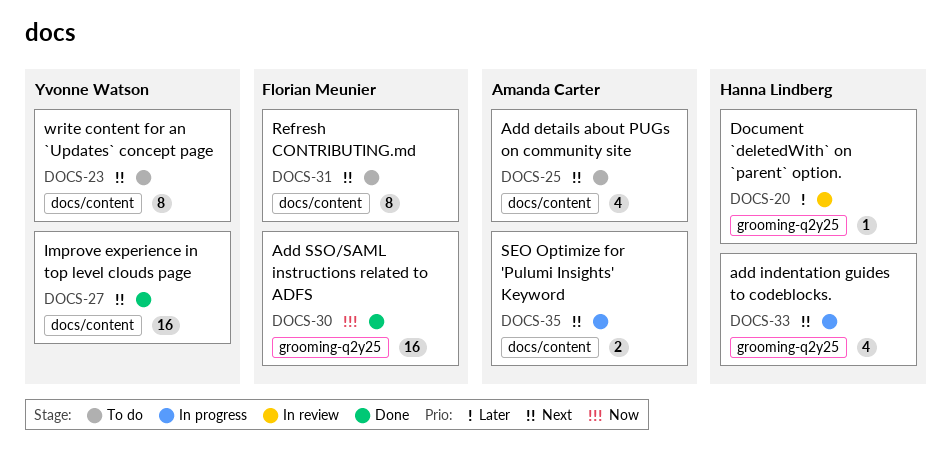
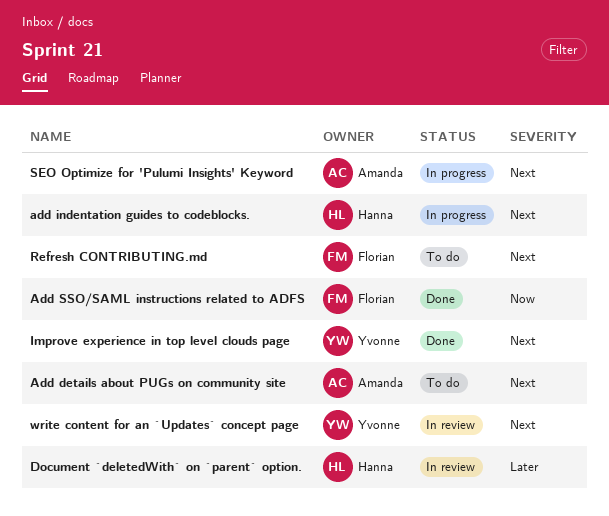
write content for an `Updates` concept page, status: To do -> In review

